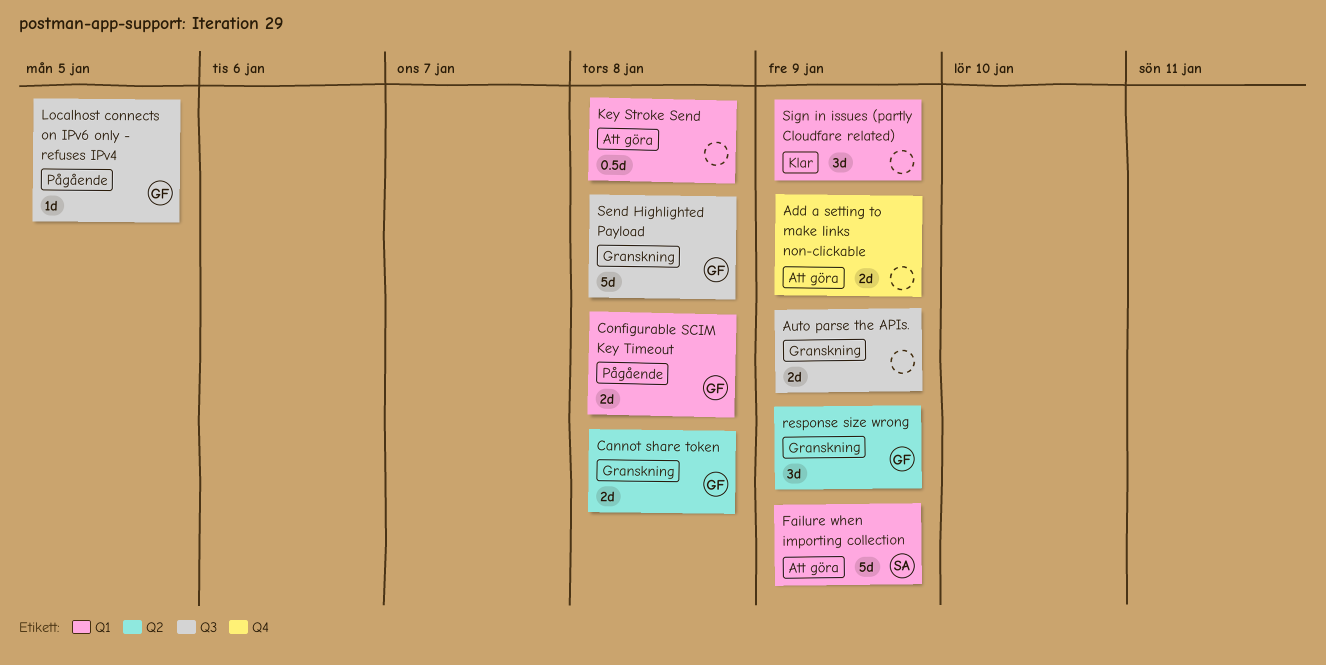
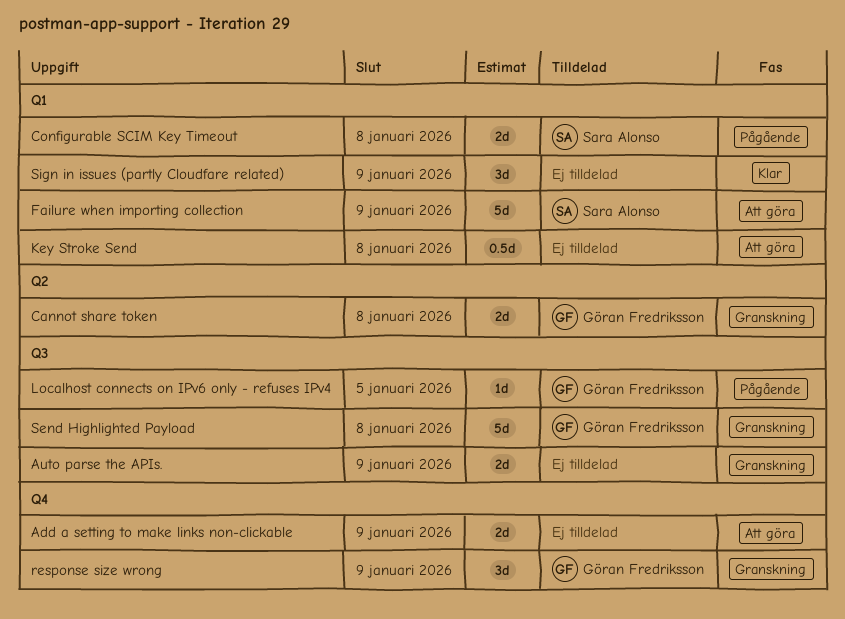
Configurable SCIM Key Timeout, owner: Göran Fredriksson -> Sara Alonso
response size wrong, label: Q2 -> Q4

